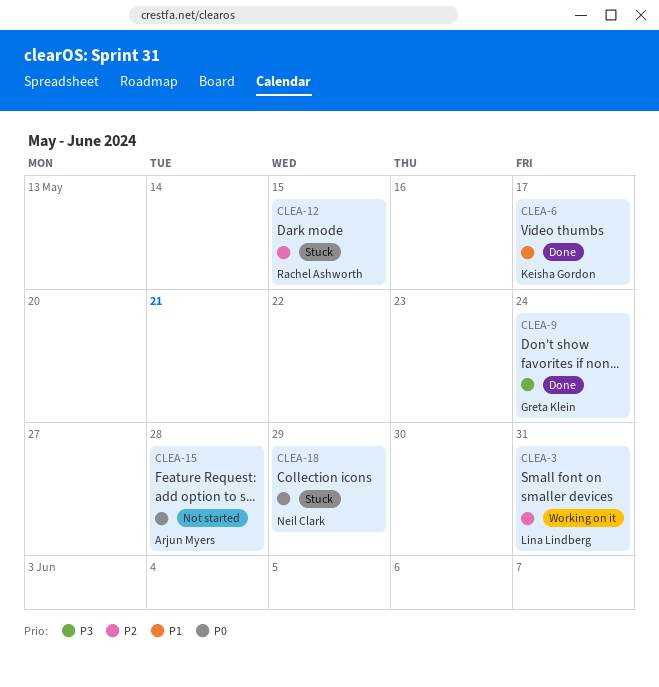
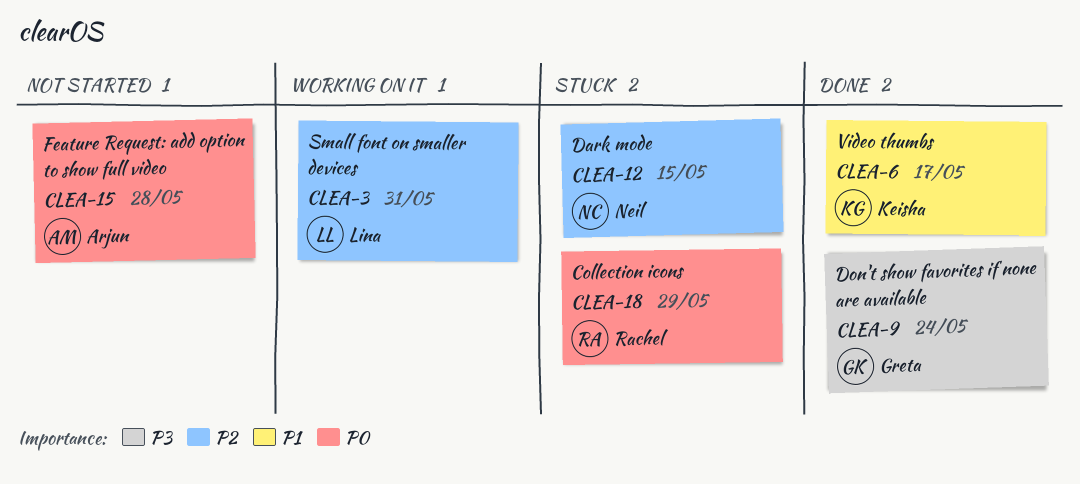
CLEA-12, owner: Rachel Ashworth -> Neil Clark
CLEA-18, owner: Neil Clark -> Rachel Ashworth

